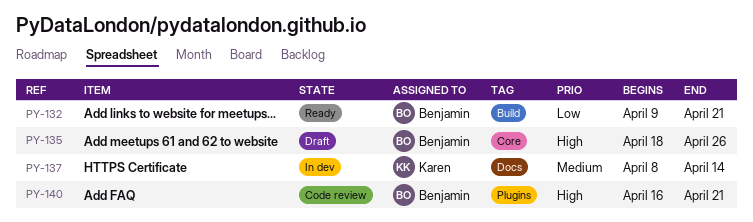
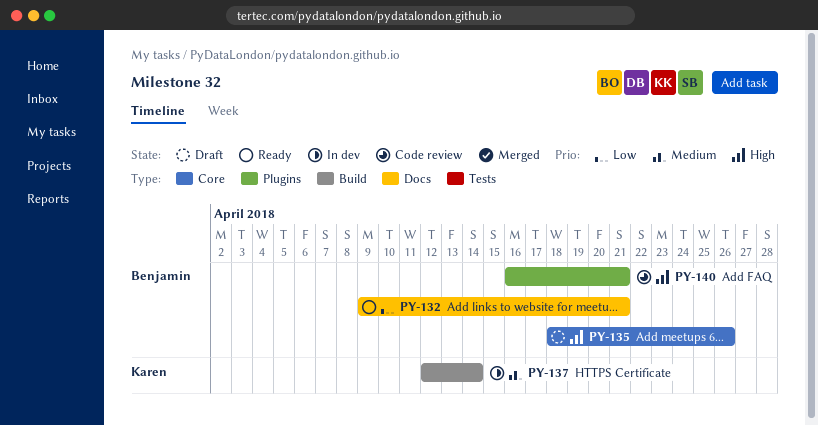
PY-132, label: Build -> Docs
PY-137, label: Docs -> Build
PY-137, start: Apr 8 -> Apr 12

